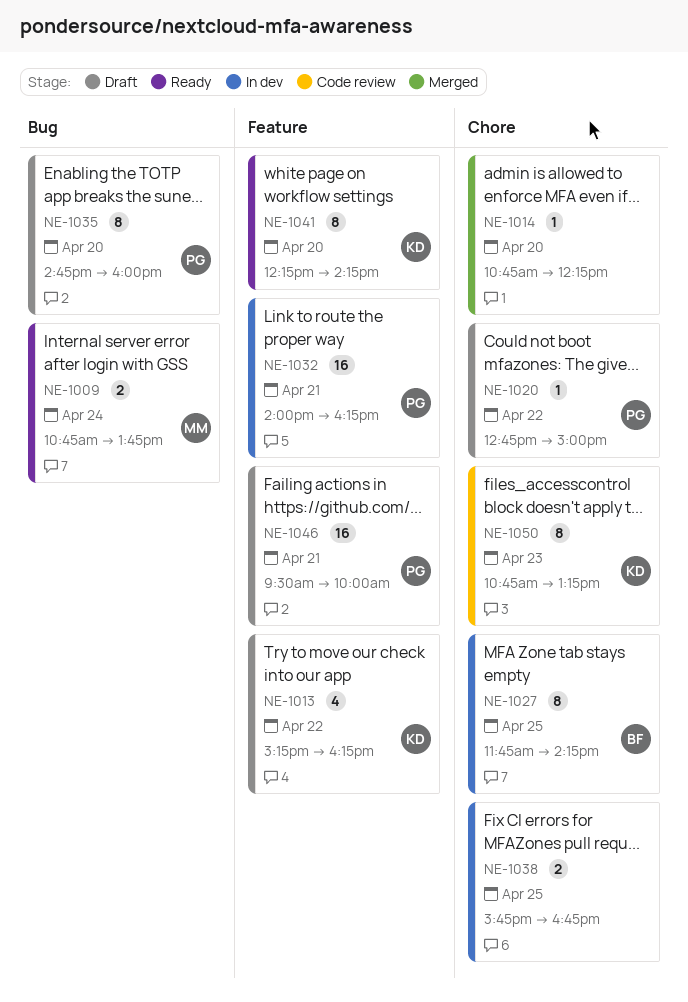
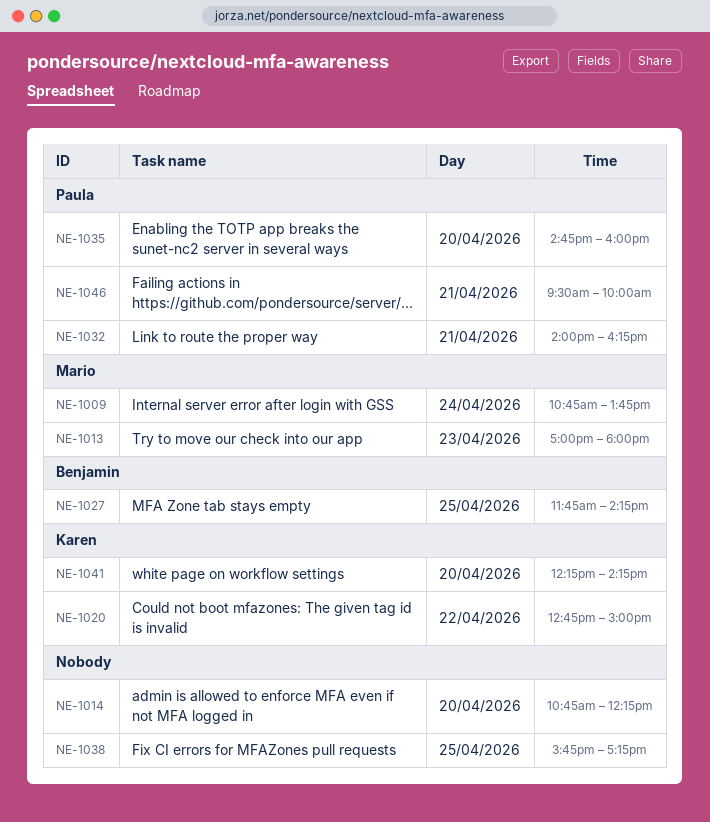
NE-1013, owner: Karen -> Mario
NE-1013, day: Apr 22 -> Apr 23
NE-1013, begins: 15:15 -> 17:00
NE-1013, ends: 16:15 -> 18:00
NE-1020, owner: Paula -> Karen
NE-1038, ends: 16:45 -> 17:15
NE-1050: present -> none

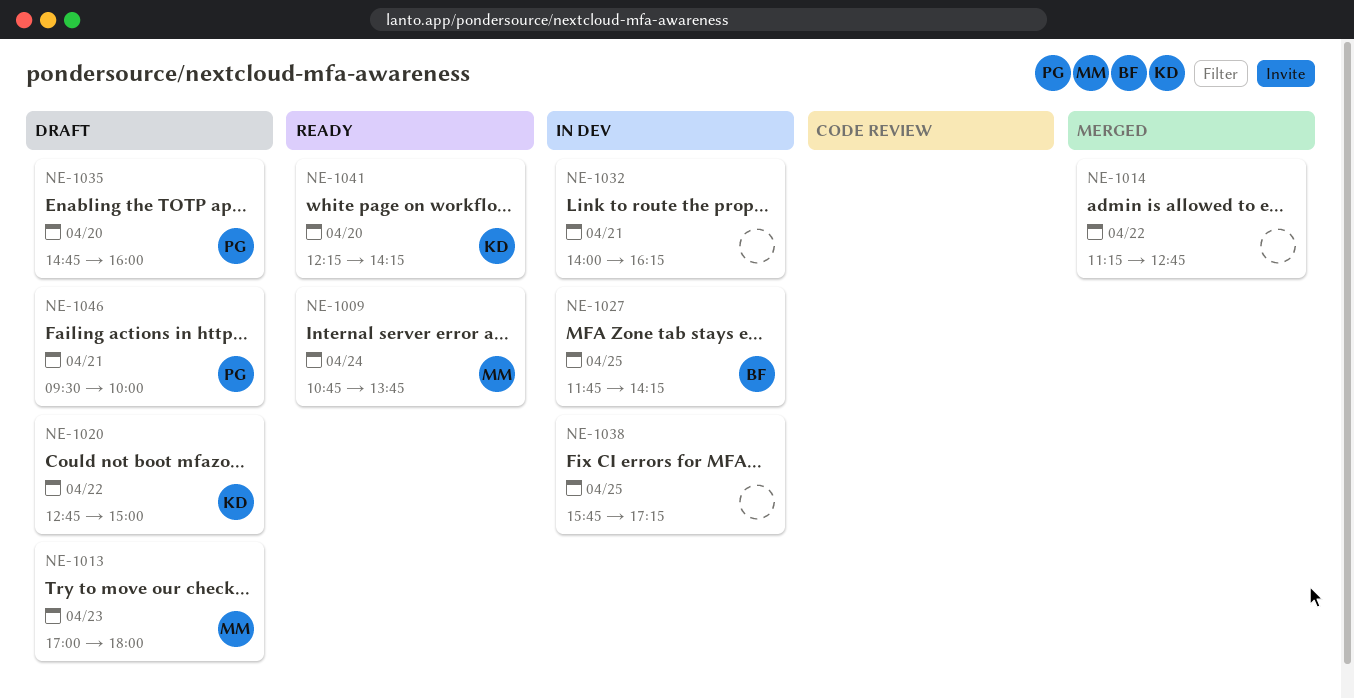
NE-1014, day: Apr 20 -> Apr 22
NE-1014, begins: 10:45 -> 11:15
NE-1014, ends: 12:15 -> 12:45
NE-1032, owner: Paula -> none

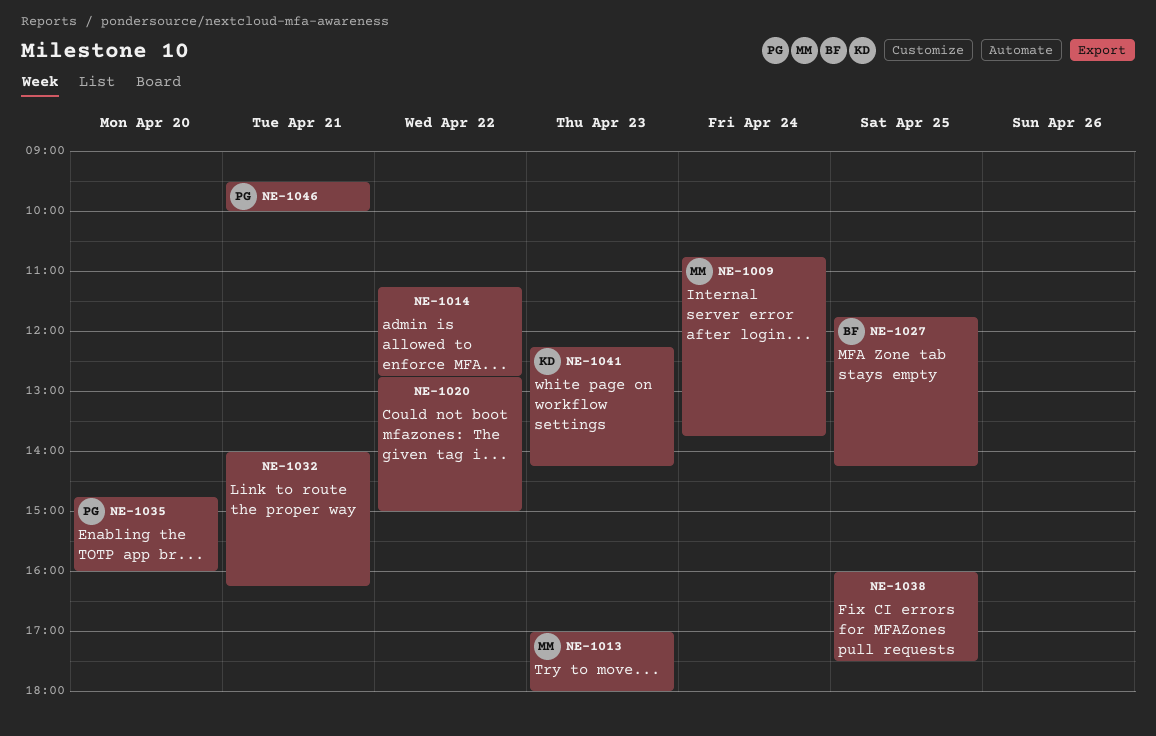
NE-1020, owner: KD -> none
NE-1038, begins: 15:45 -> 16:00
NE-1038, ends: 17:15 -> 17:30
NE-1041, day: Apr 20 -> Apr 23

